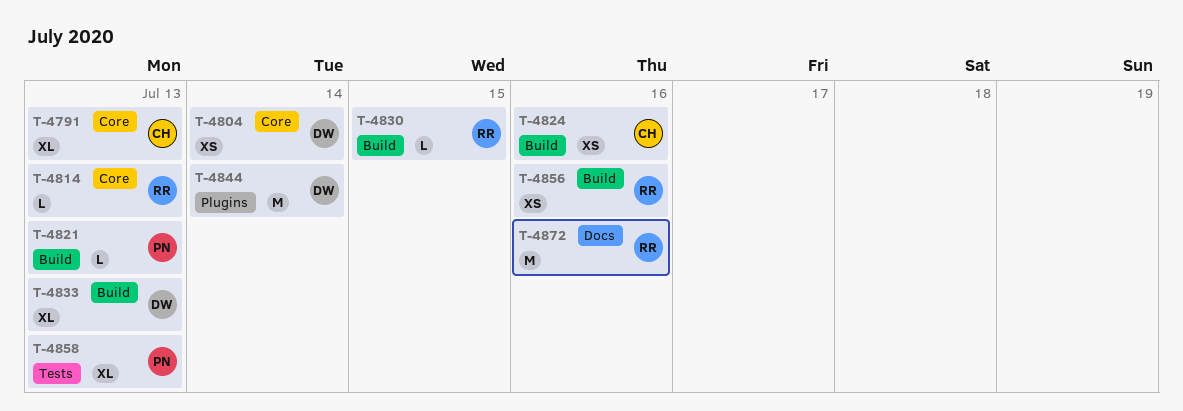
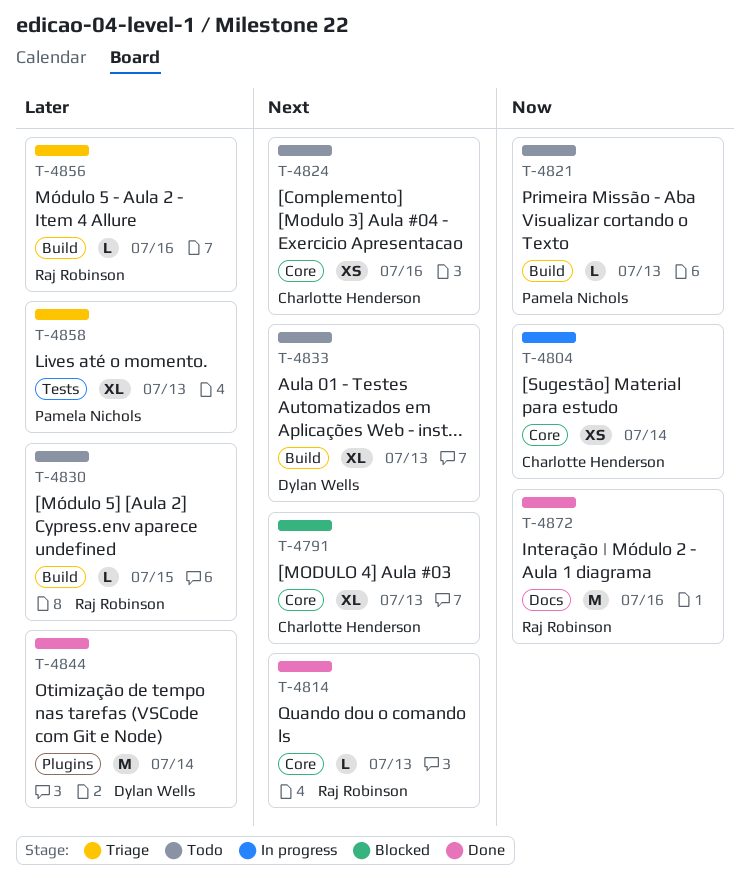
T-4804, owner: Dylan Wells -> Charlotte Henderson
T-4824, label: Build -> Core
T-4856, estimate: XS -> L

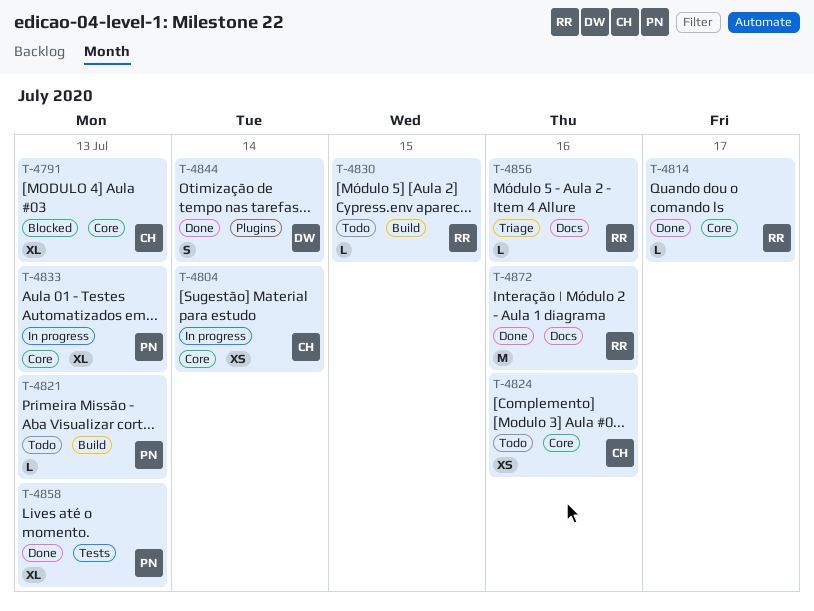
T-4814, due: Jul 13 -> Jul 17
T-4833, status: Todo -> In progress
T-4833, owner: Dylan Wells -> Pamela Nichols
T-4833, label: Build -> Core
T-4844, estimate: M -> S
T-4856, label: Build -> Docs
T-4858, status: Triage -> Done

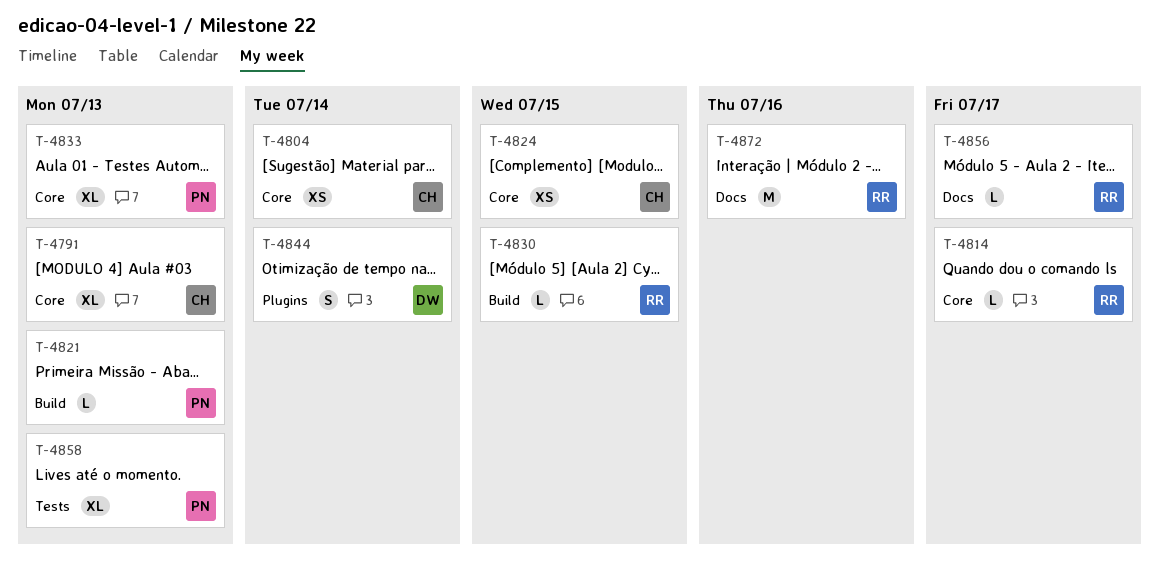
T-4824, due: Jul 16 -> Jul 15
T-4856, due: Jul 16 -> Jul 17

